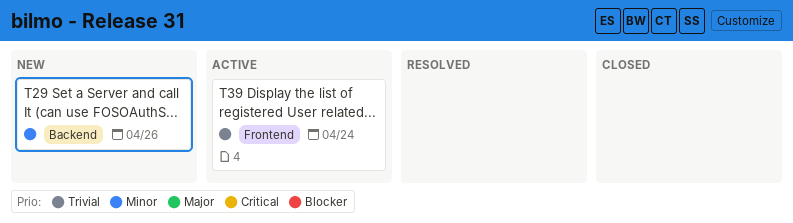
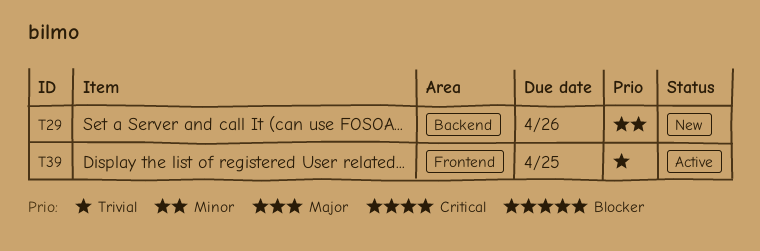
T39, due: Apr 24 -> Apr 25

